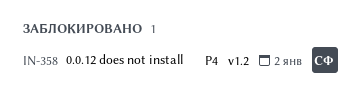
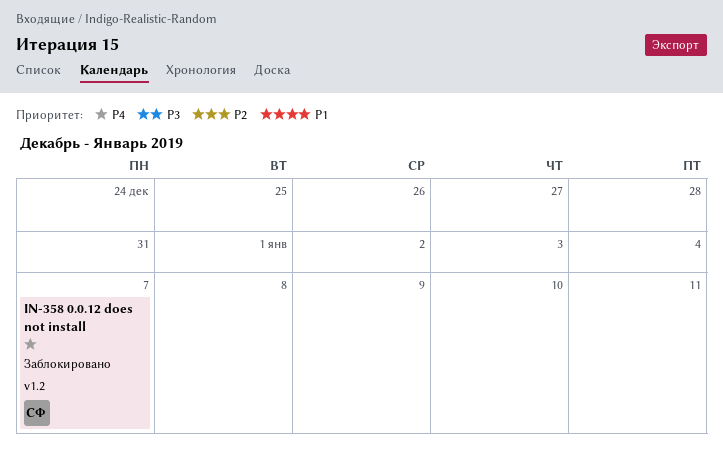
IN-358, due: Jan 2 -> Jan 7

